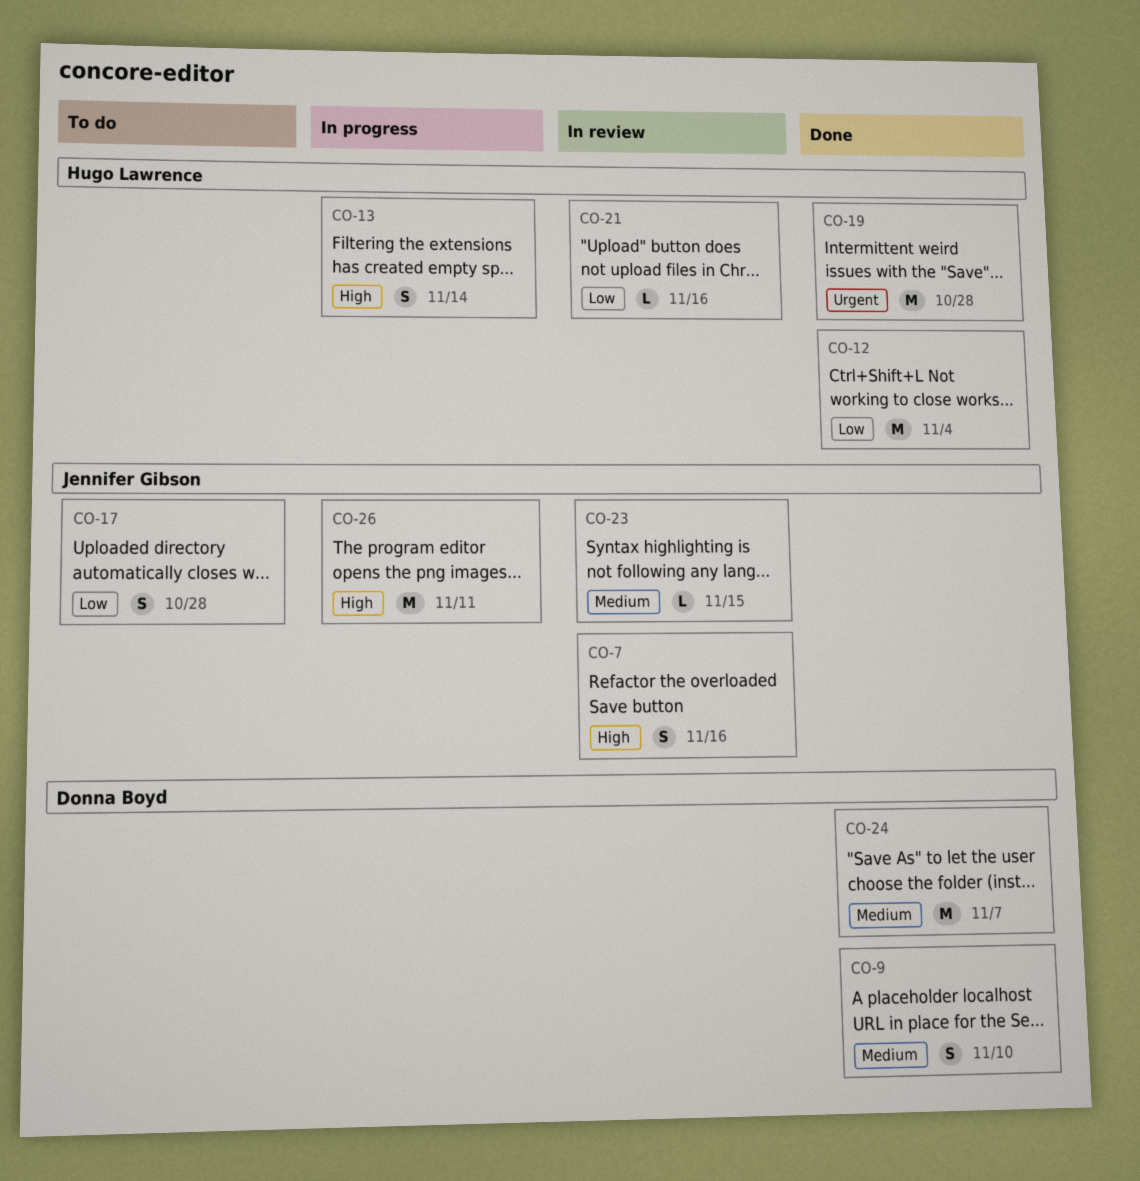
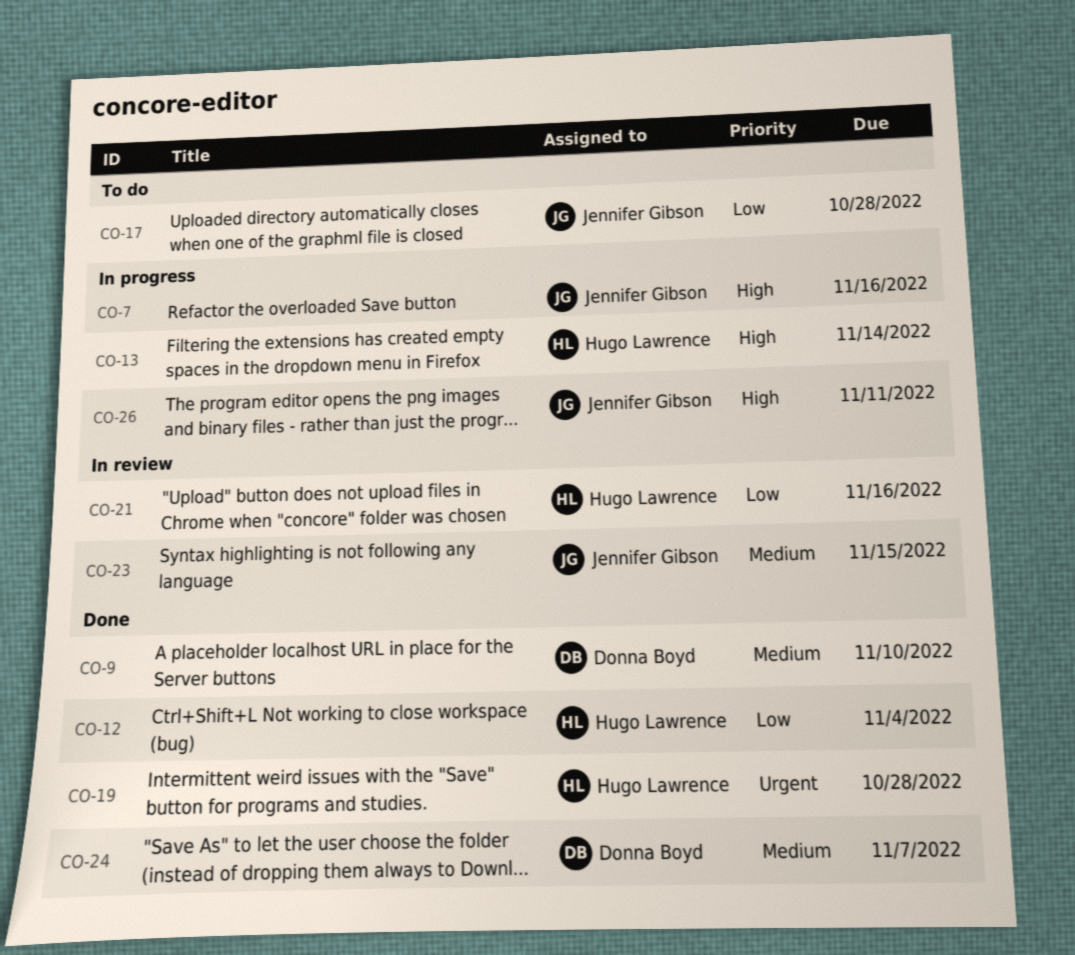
CO-7, status: In review -> In progress

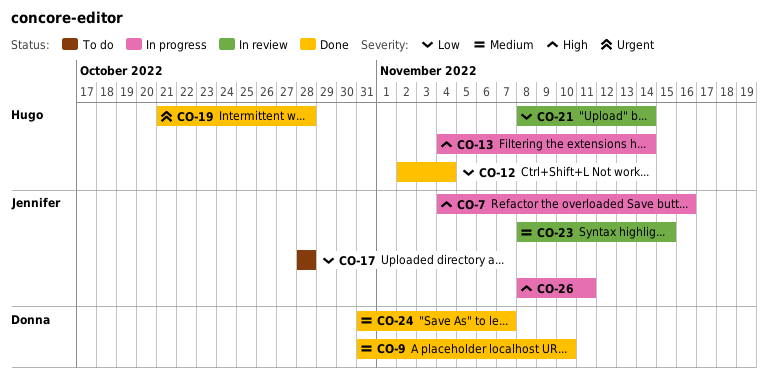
CO-21, due: Nov 16 -> Nov 14

